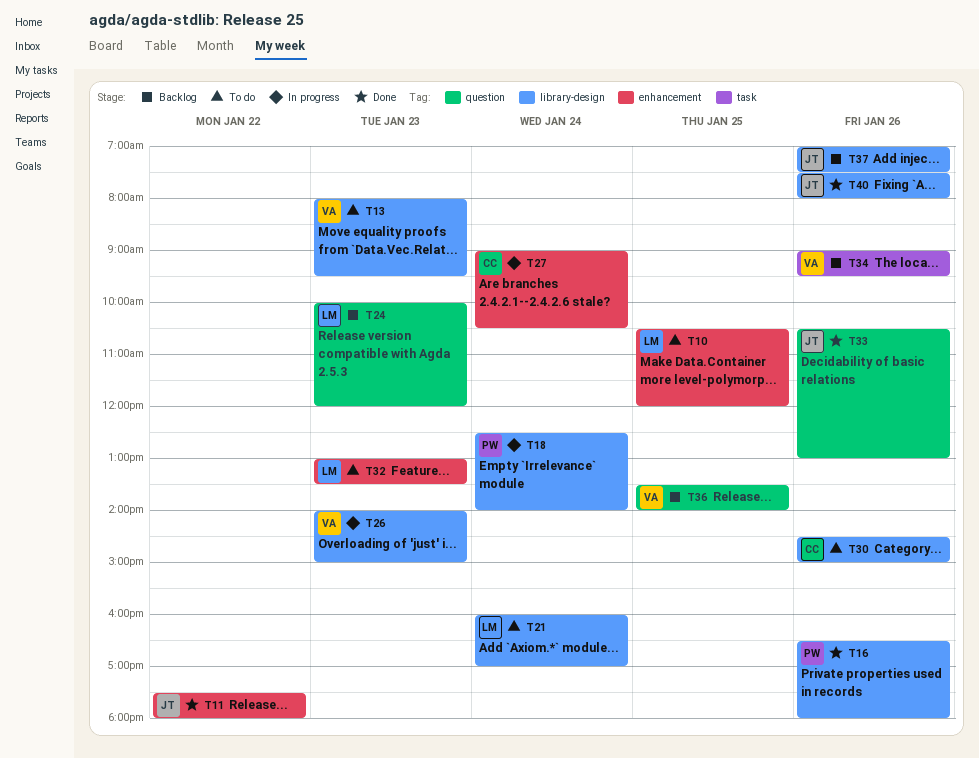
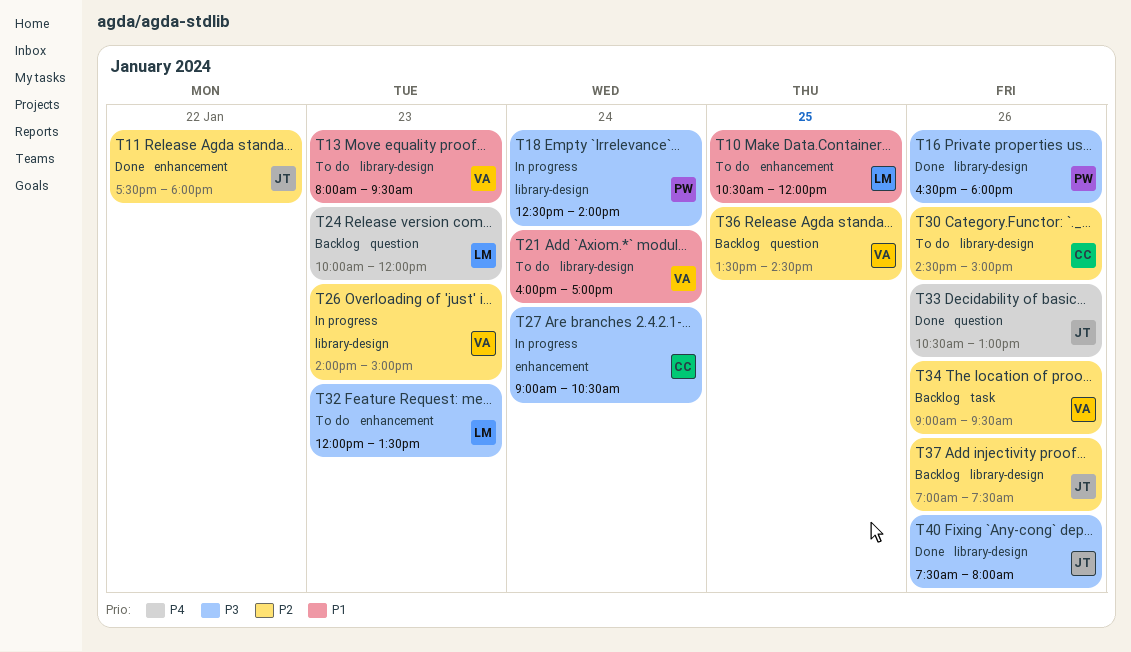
T21, owner: LM -> VA
T32, begins: 13:00 -> 12:00
T36, ends: 14:00 -> 14:30

